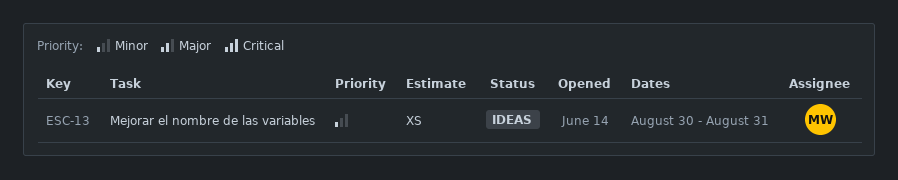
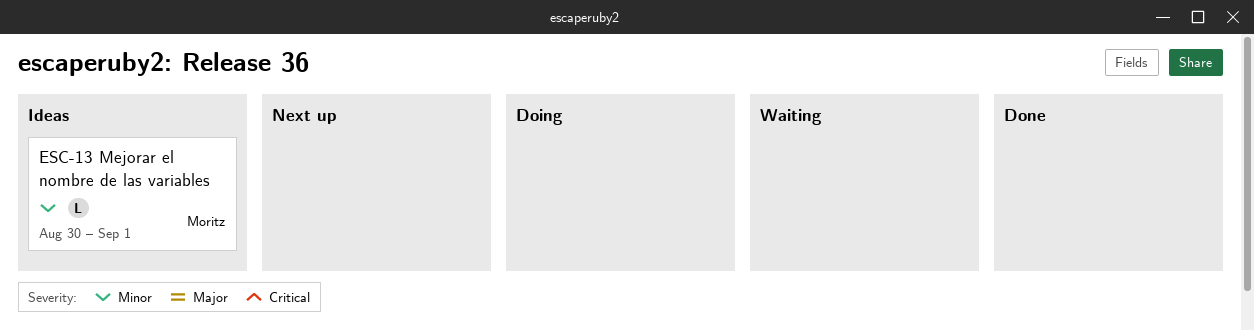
ESC-13, estimate: XS -> L
ESC-13, due: Aug 31 -> Sep 1

